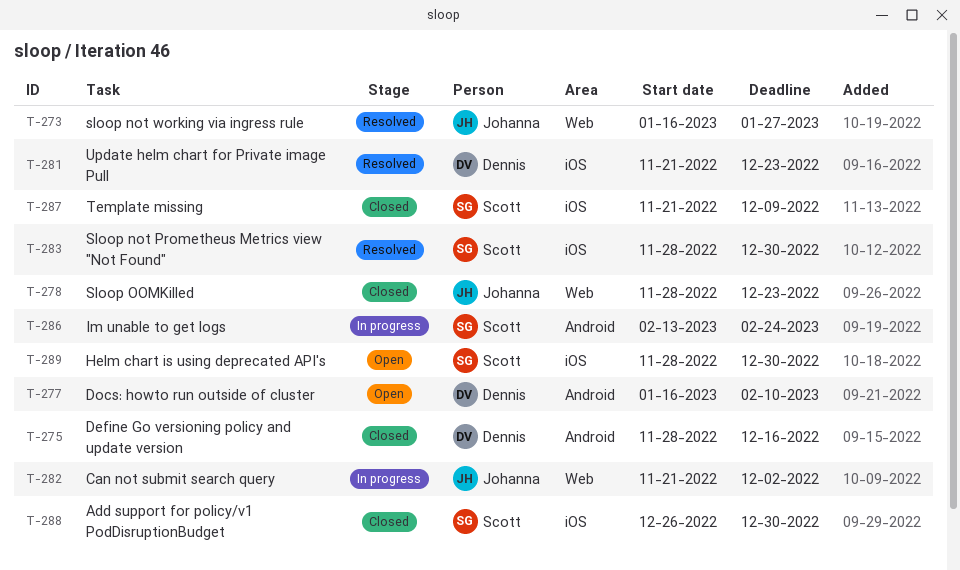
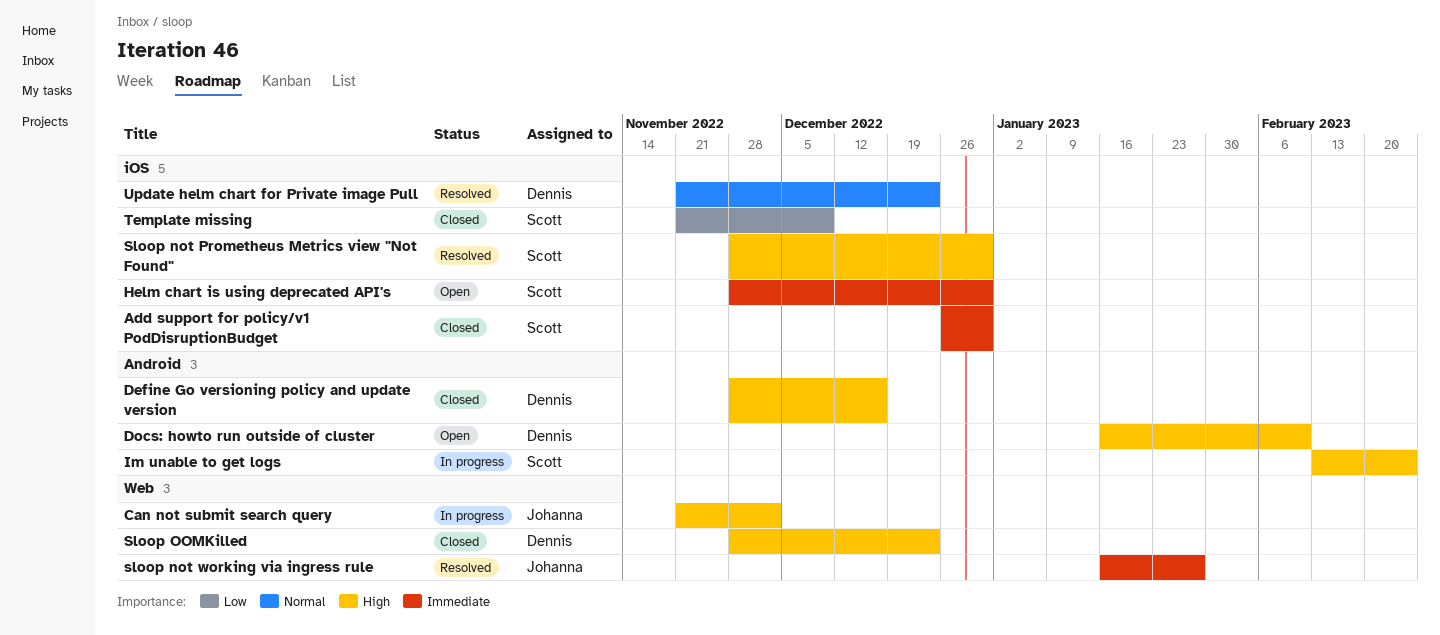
Sloop OOMKilled, owner: Johanna -> Dennis

